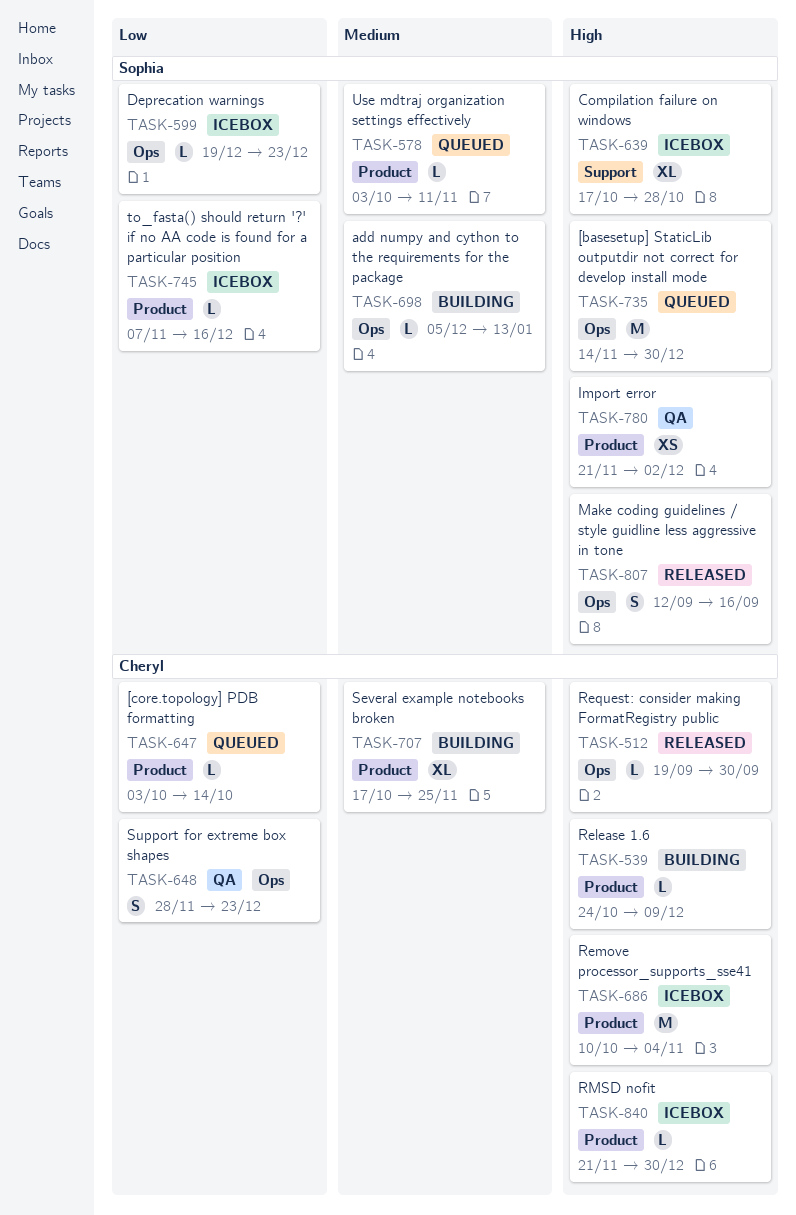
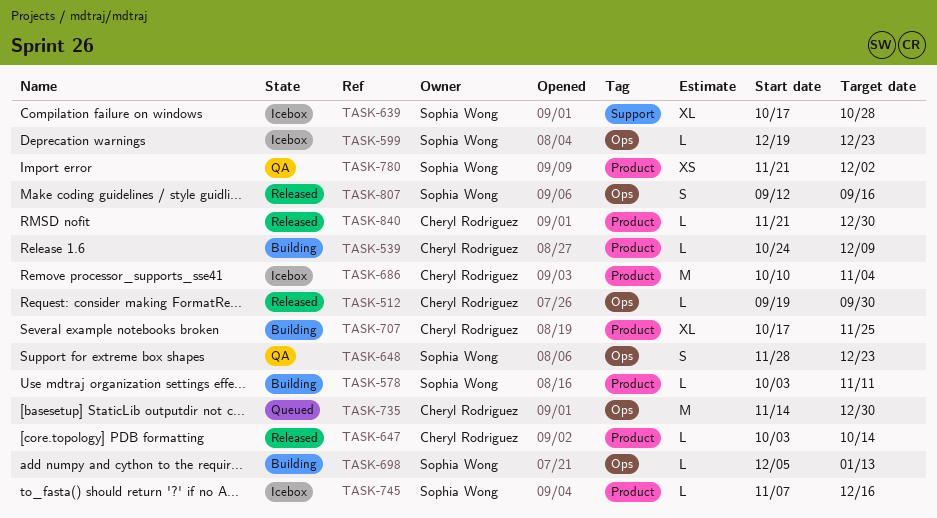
TASK-578, status: Queued -> Building
TASK-647, status: Queued -> Released
TASK-648, owner: Cheryl Rodriguez -> Sophia Wong
TASK-735, owner: Sophia Wong -> Cheryl Rodriguez
TASK-840, status: Icebox -> Released

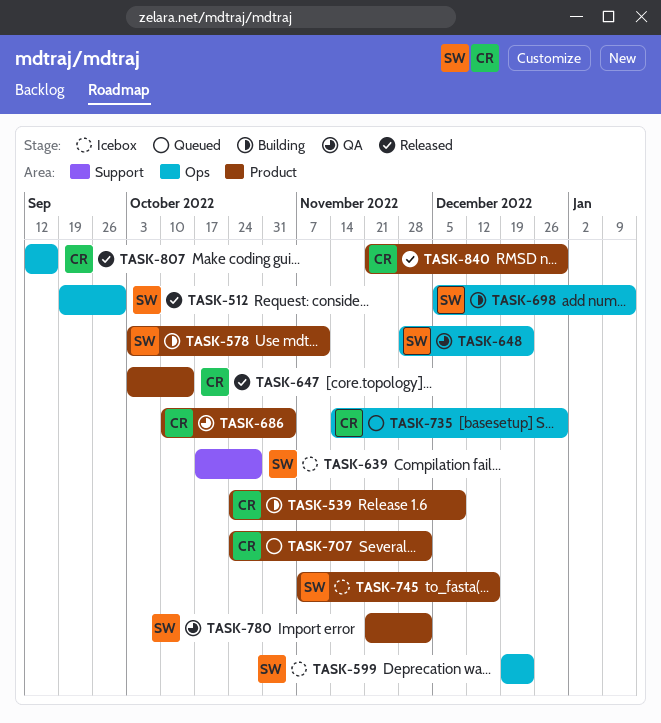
TASK-512, owner: Cheryl Rodriguez -> Sophia Wong
TASK-686, status: Icebox -> QA
TASK-707, status: Building -> Queued
TASK-707, start: Oct 17 -> Oct 24
TASK-707, due: Nov 25 -> Dec 2
TASK-807, owner: Sophia Wong -> Cheryl Rodriguez

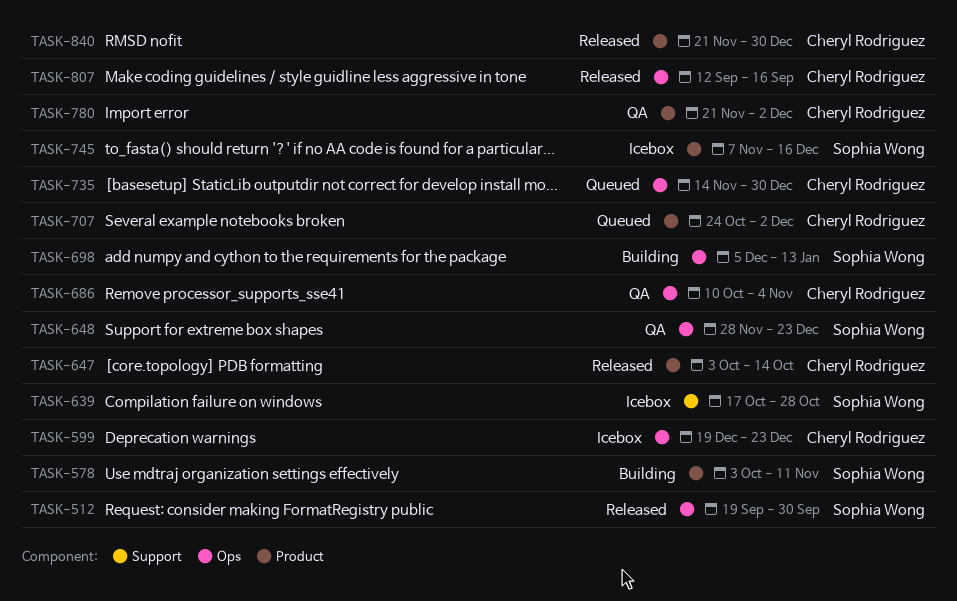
TASK-539: present -> none
TASK-599, owner: Sophia Wong -> Cheryl Rodriguez
TASK-686, label: Product -> Ops
TASK-780, owner: Sophia Wong -> Cheryl Rodriguez

